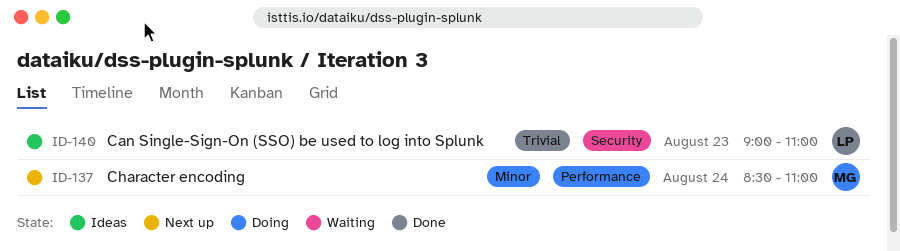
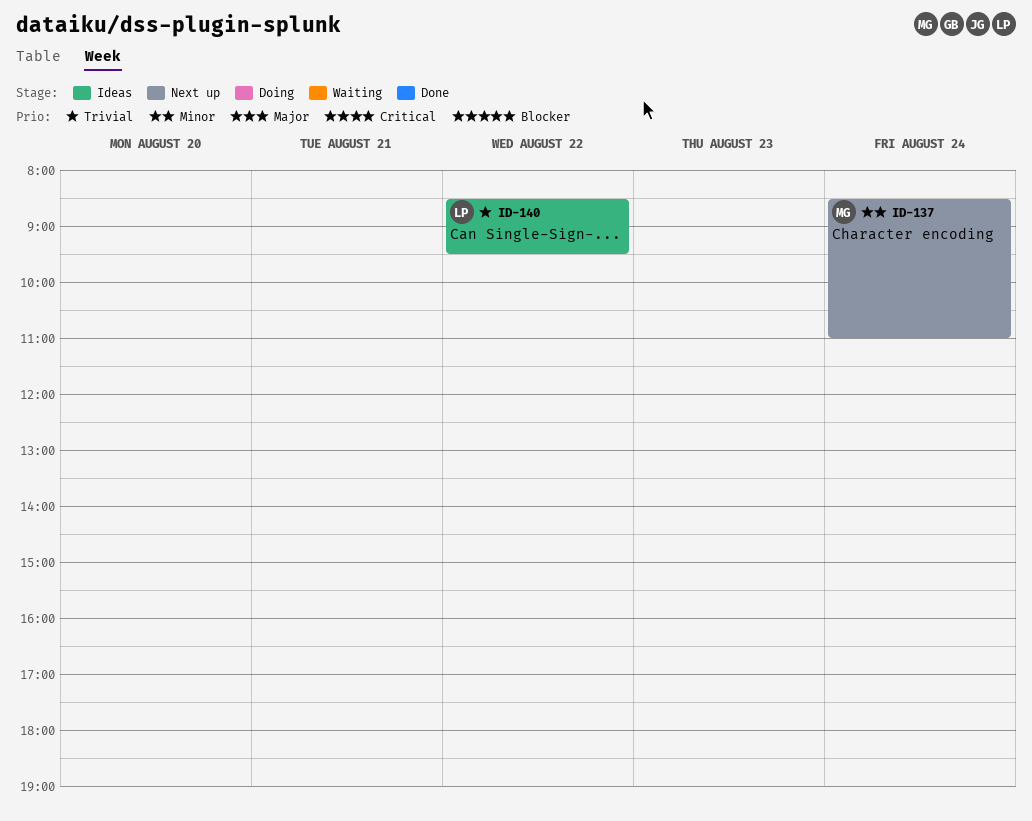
ID-140, day: Aug 23 -> Aug 22
ID-140, begins: 09:00 -> 08:30
ID-140, ends: 11:00 -> 09:30

